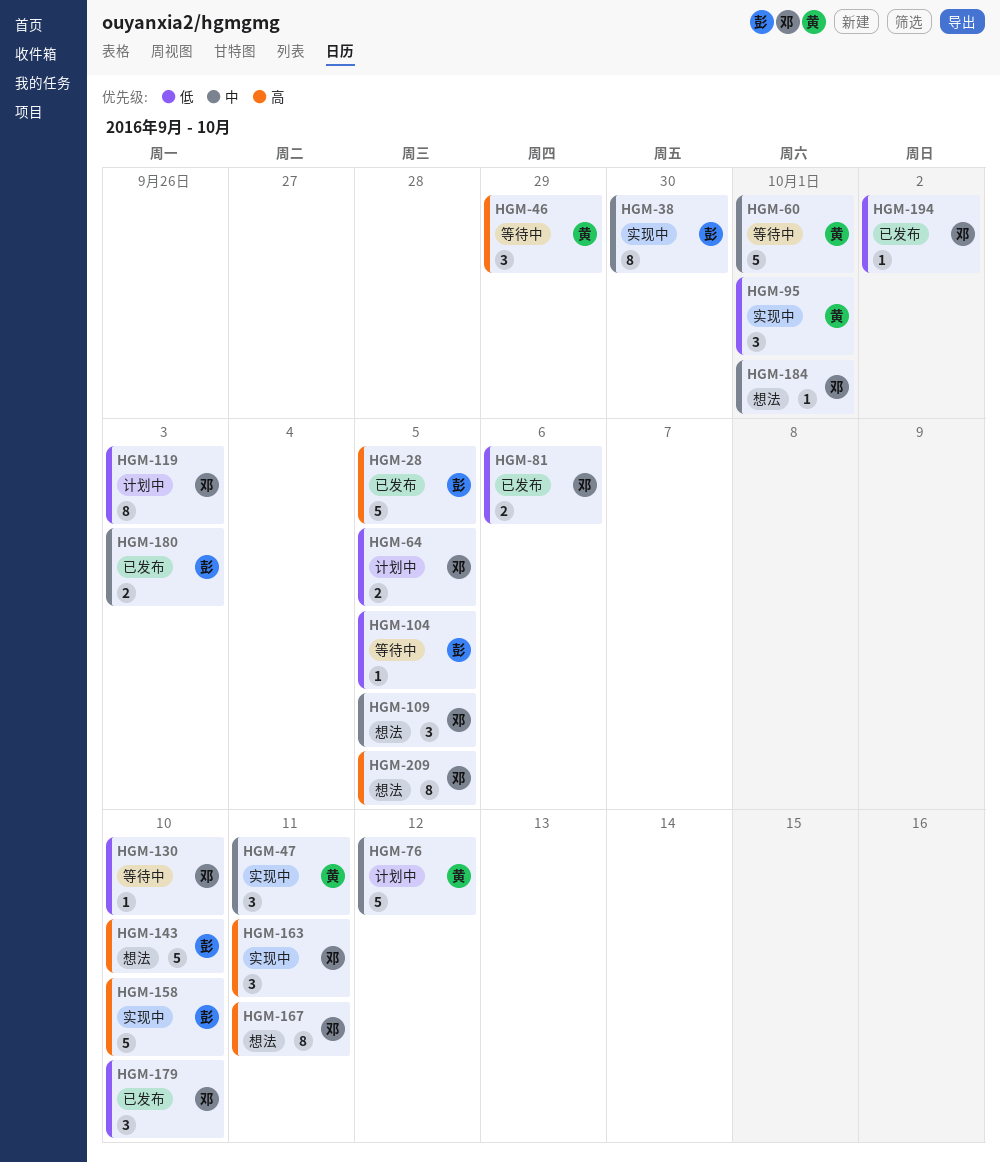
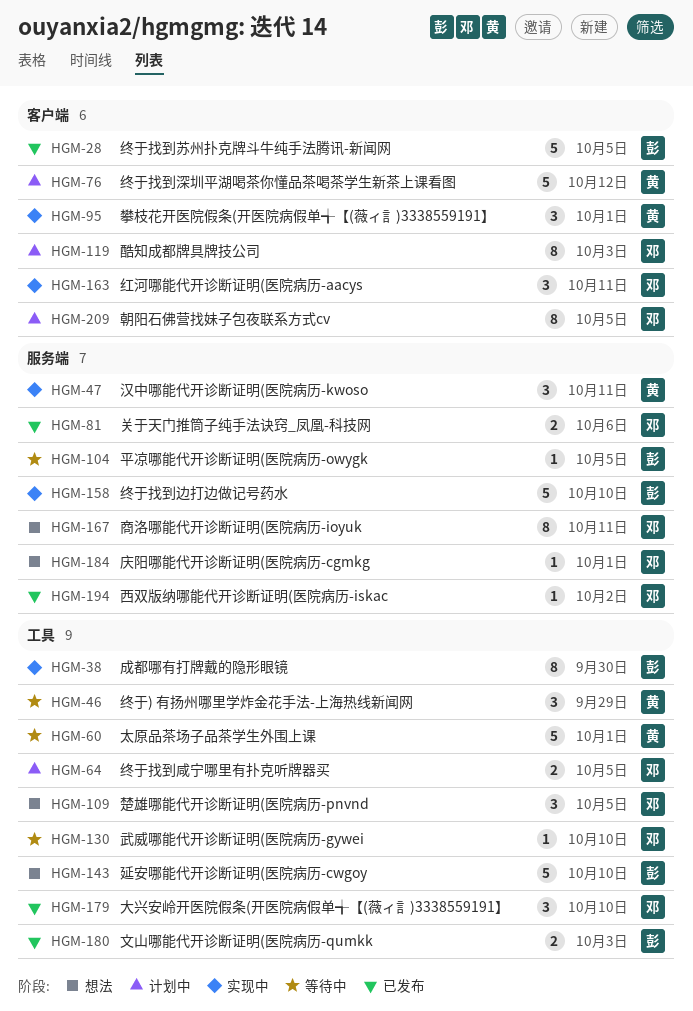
HGM-209, status: 想法 -> 计划中

